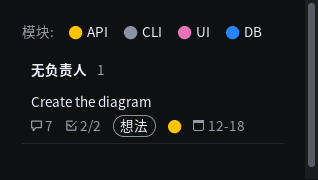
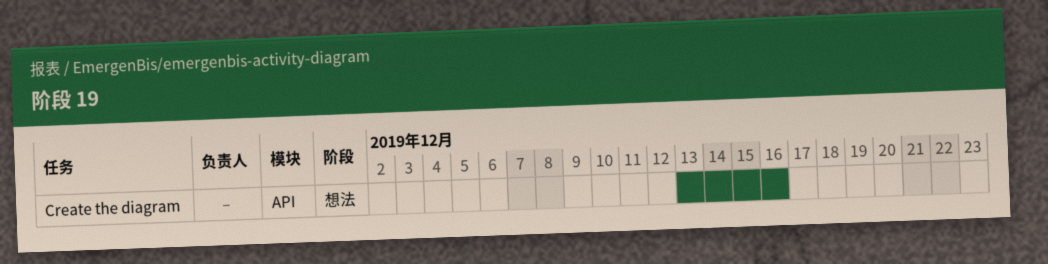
Create the diagram, due: Dec 18 -> Dec 16

